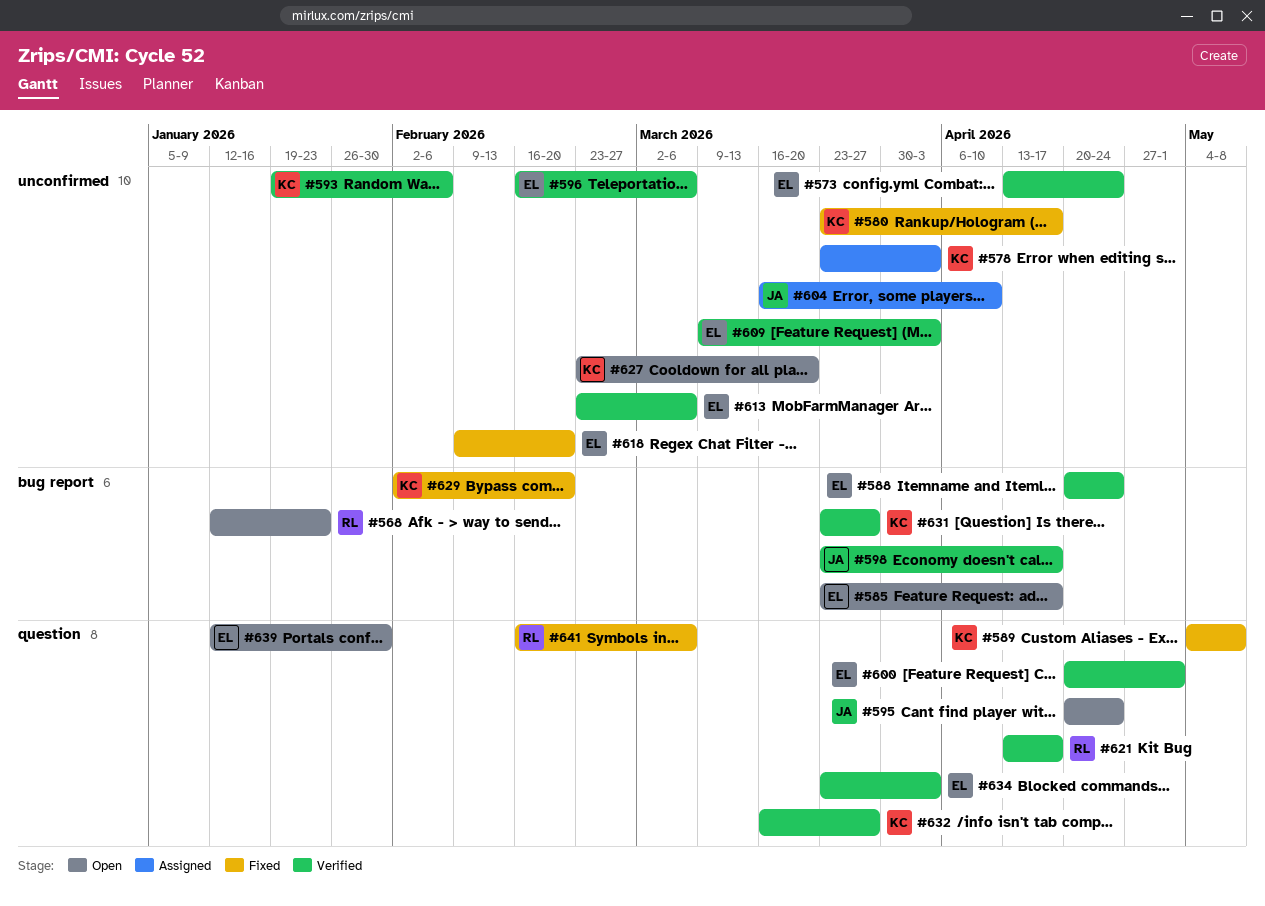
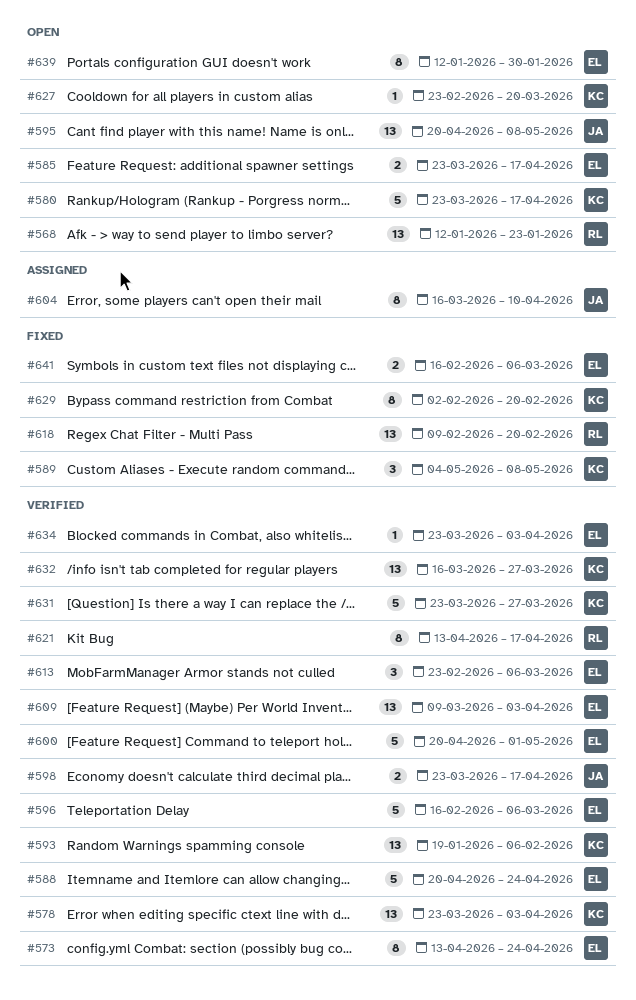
#578, status: Assigned -> Verified
#580, status: Fixed -> Open
#595, due: Apr 24 -> May 8
#618, owner: EL -> RL
#641, owner: RL -> EL

